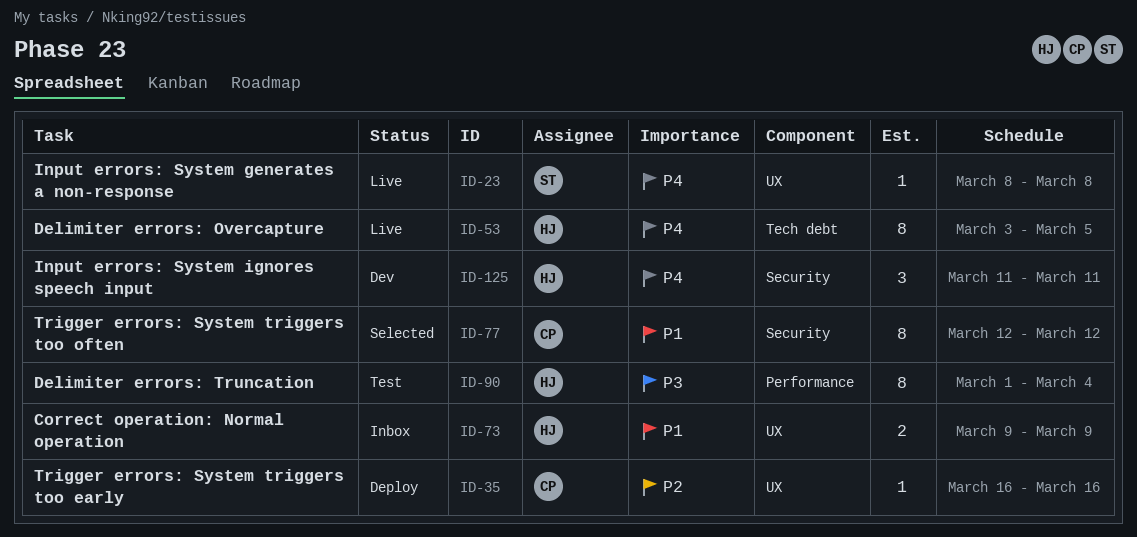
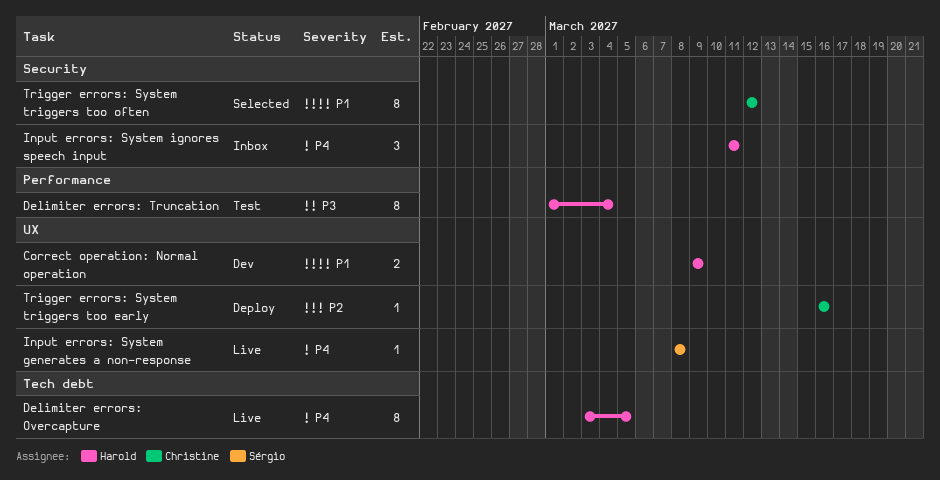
Correct operation: Normal operation, status: Inbox -> Dev
Input errors: System ignores speech input, status: Dev -> Inbox

